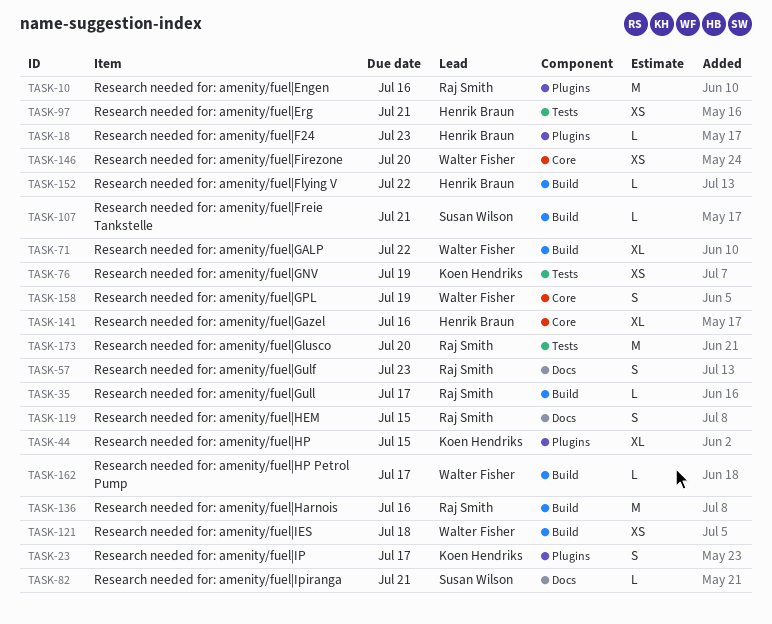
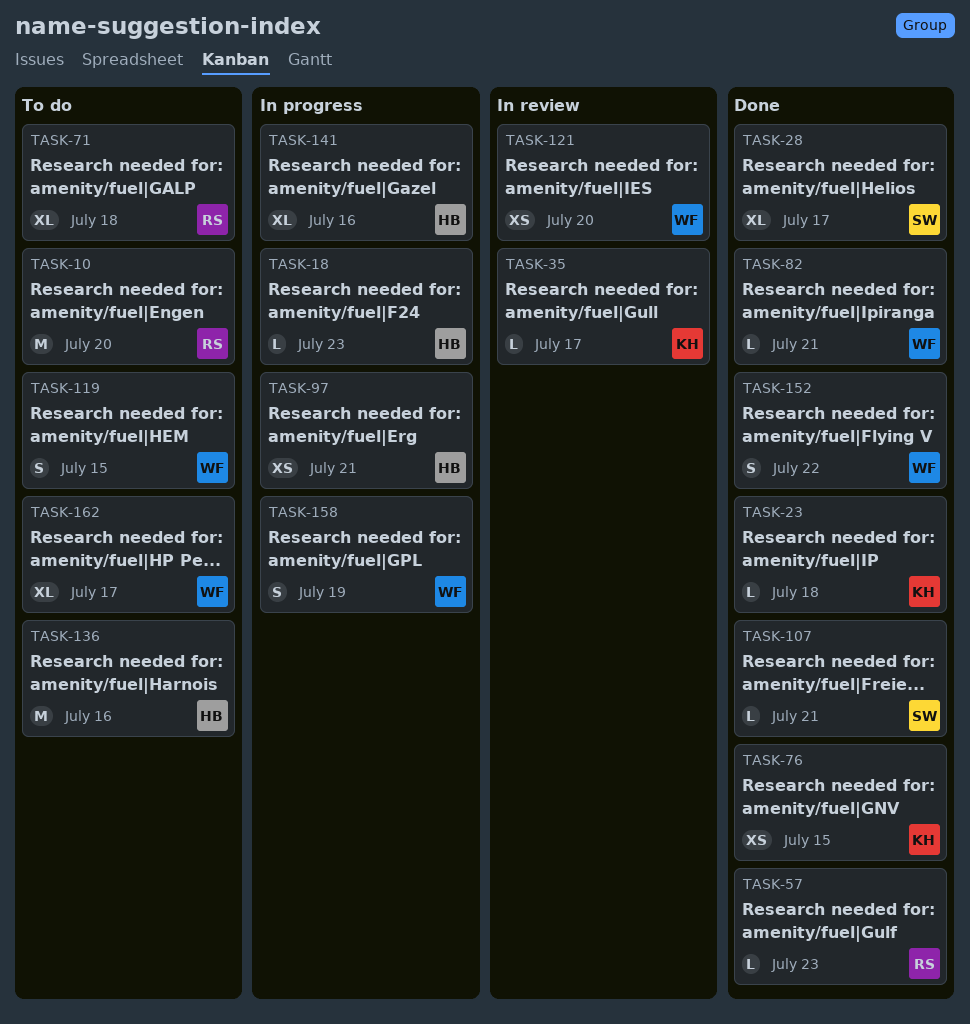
TASK-10, due: Jul 16 -> Jul 20
TASK-23, estimate: S -> L
TASK-23, due: Jul 17 -> Jul 18
TASK-28: none -> present
TASK-35, owner: Raj Smith -> Koen Hendriks
TASK-44: present -> none
TASK-57, estimate: S -> L
TASK-71, owner: Walter Fisher -> Raj Smith
TASK-71, due: Jul 22 -> Jul 18
TASK-76, due: Jul 19 -> Jul 15
TASK-82, owner: Susan Wilson -> Walter Fisher
TASK-119, owner: Raj Smith -> Walter Fisher
TASK-121, due: Jul 18 -> Jul 20
TASK-136, owner: Raj Smith -> Henrik Braun
TASK-146: present -> none
TASK-152, owner: Henrik Braun -> Walter Fisher
TASK-152, estimate: L -> S
TASK-162, estimate: L -> XL
TASK-173: present -> none

